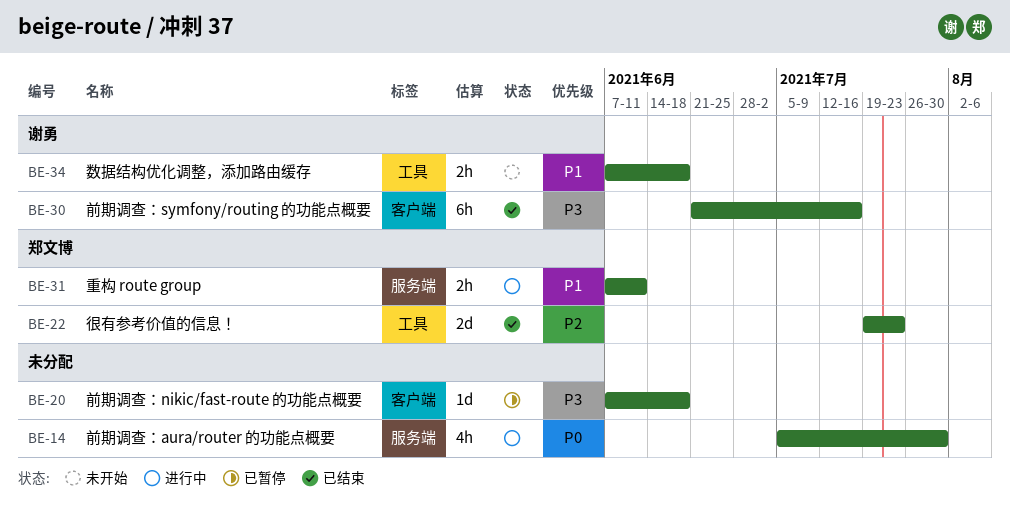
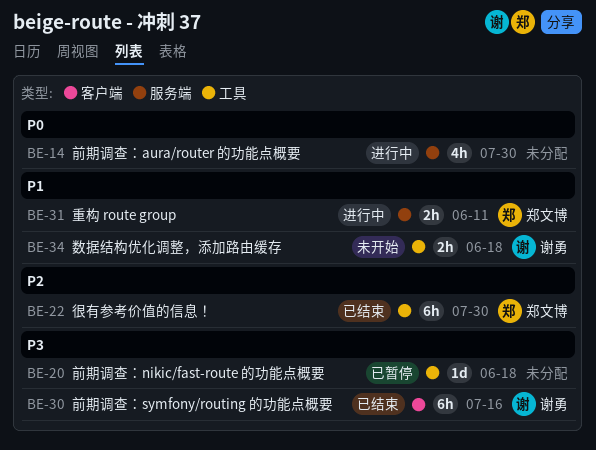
BE-20, label: 客户端 -> 工具
BE-22, estimate: 2d -> 6h
BE-22, due: Jul 23 -> Jul 30

